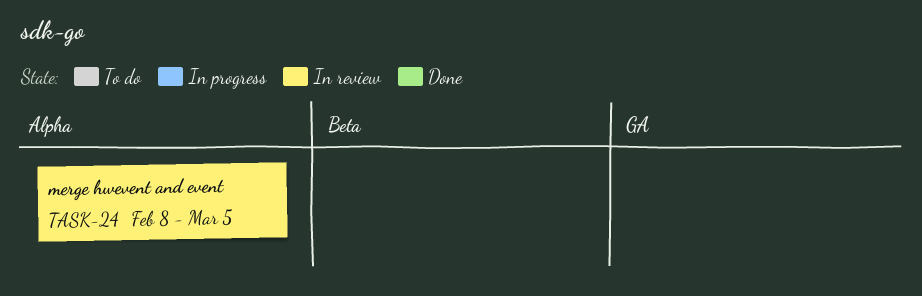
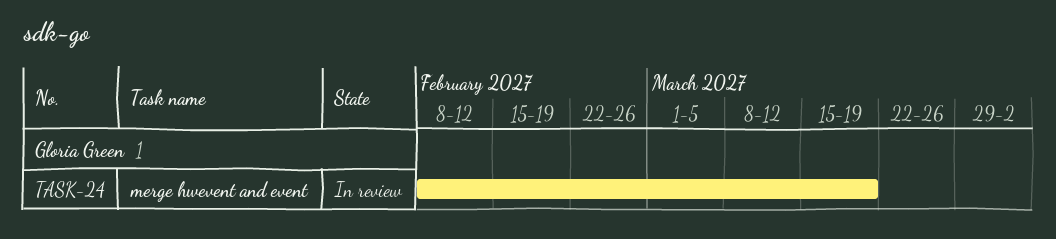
TASK-24, due: Mar 5 -> Mar 19

